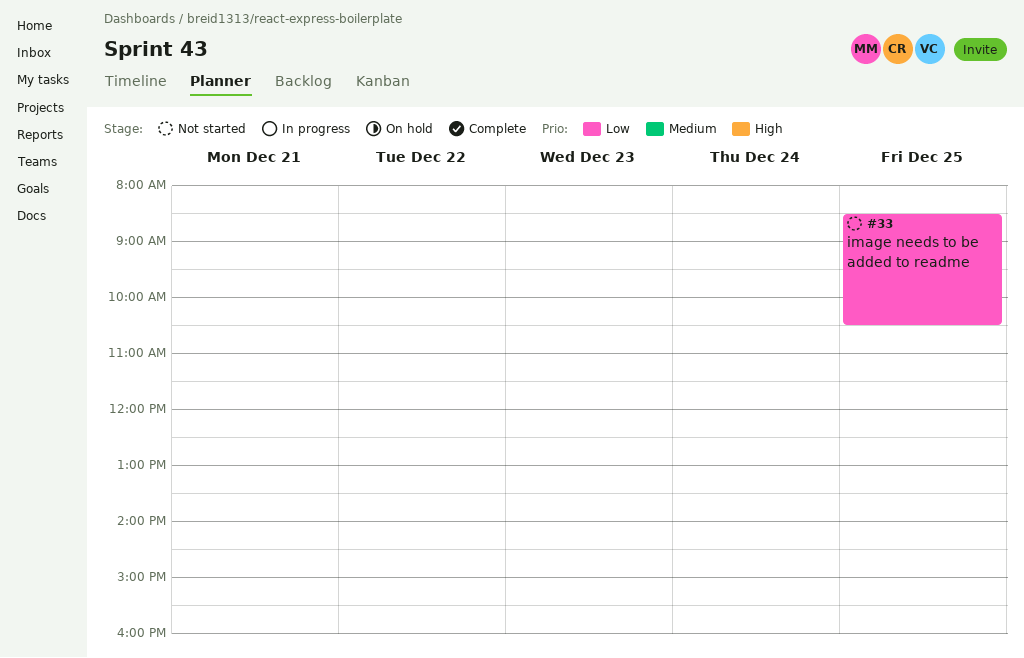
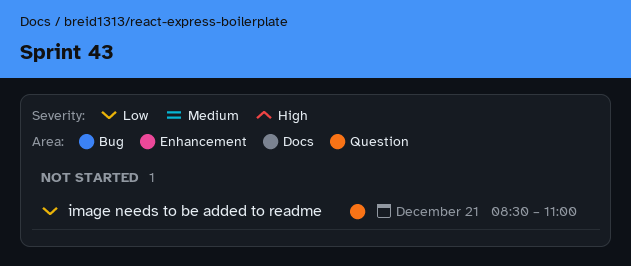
image needs to be added to readme, day: Dec 25 -> Dec 21
image needs to be added to readme, ends: 10:30 -> 11:00

